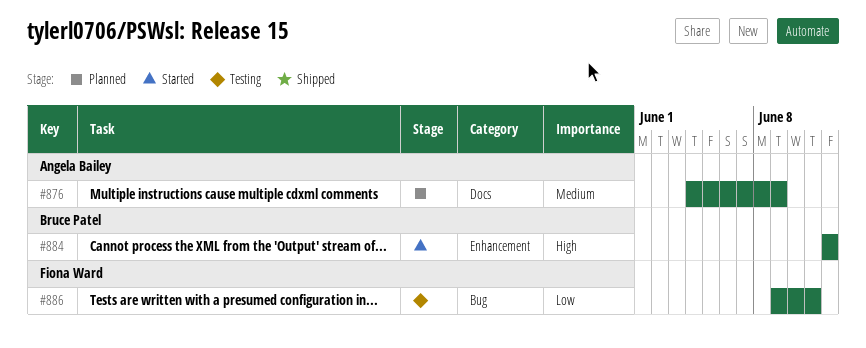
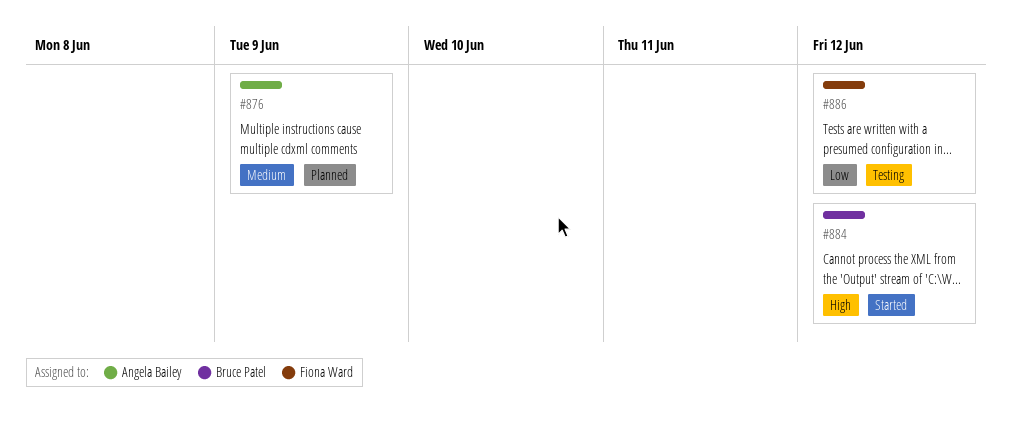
#886, due: Jun 11 -> Jun 12

